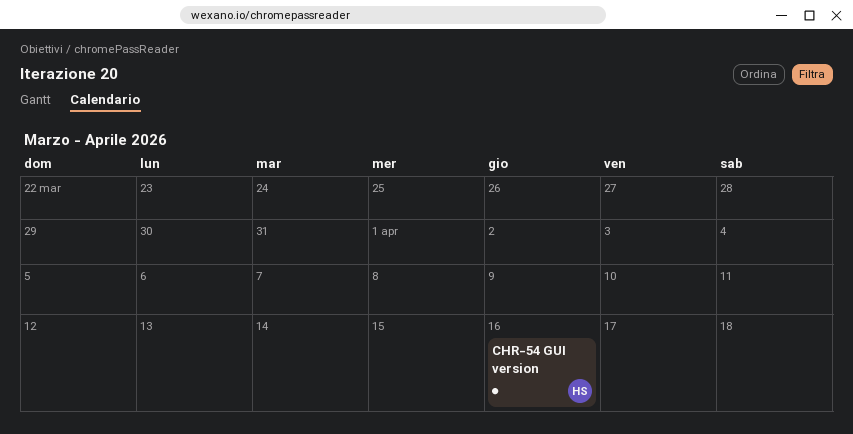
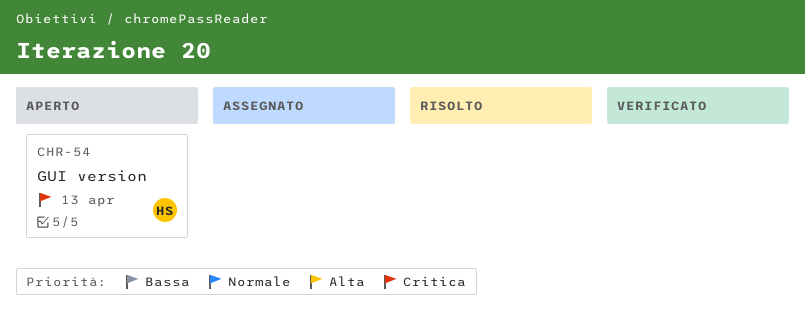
CHR-54, due: Apr 16 -> Apr 13

